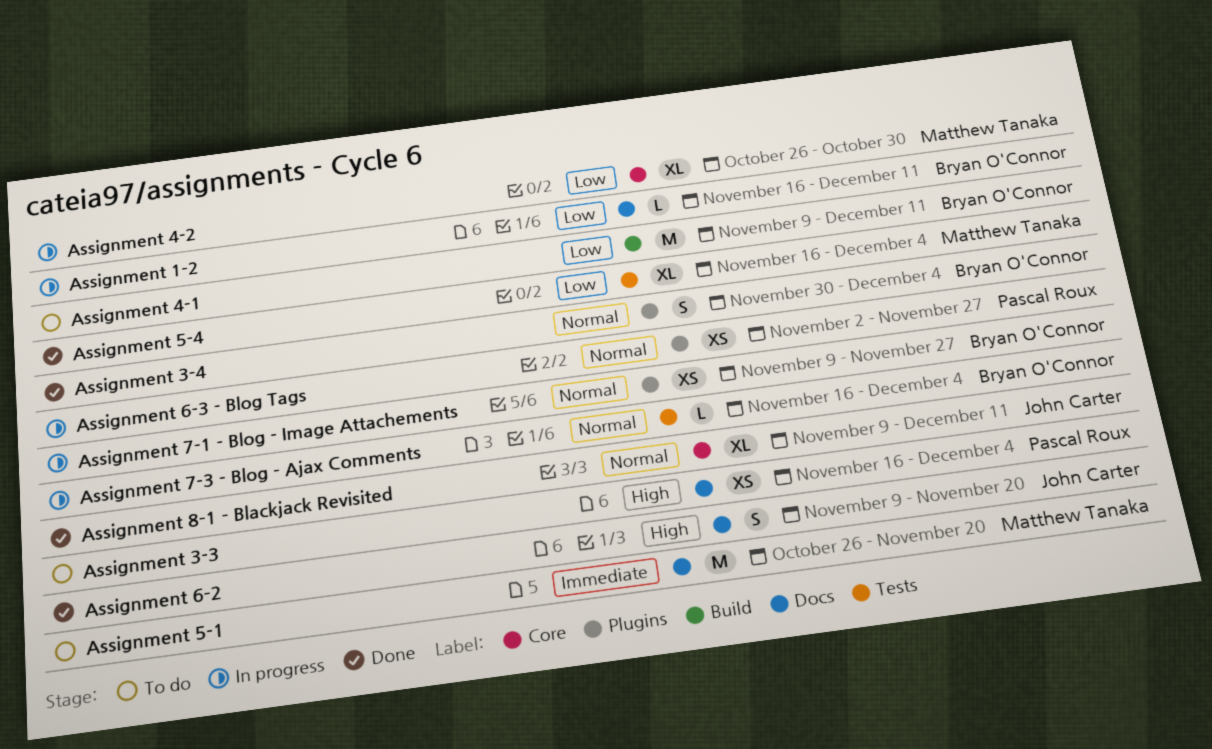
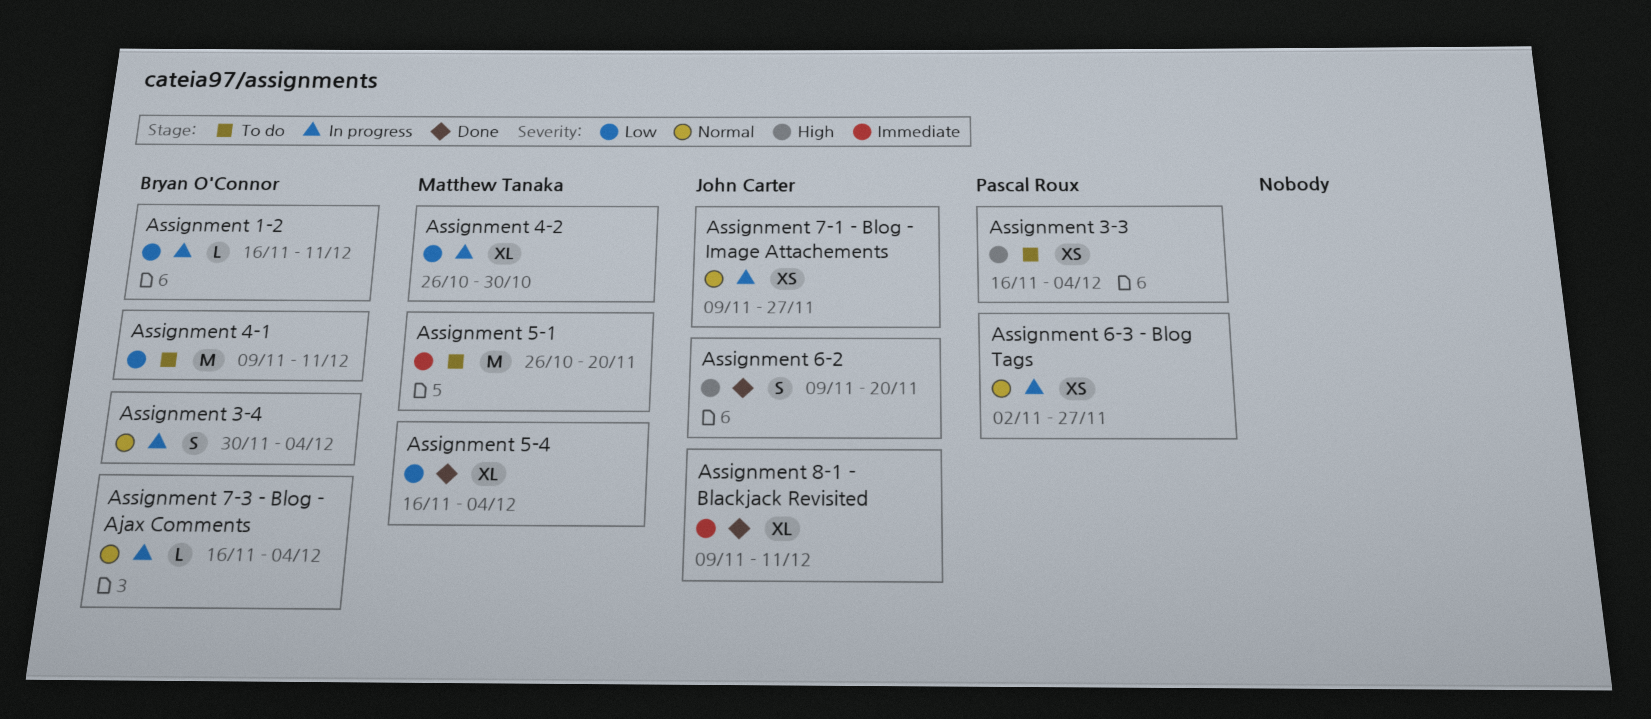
Assignment 3-4, status: Done -> In progress
Assignment 7-1 - Blog - Image Attachements, owner: Bryan O'Connor -> John Carter
Assignment 8-1 - Blackjack Revisited, priority: Normal -> Immediate

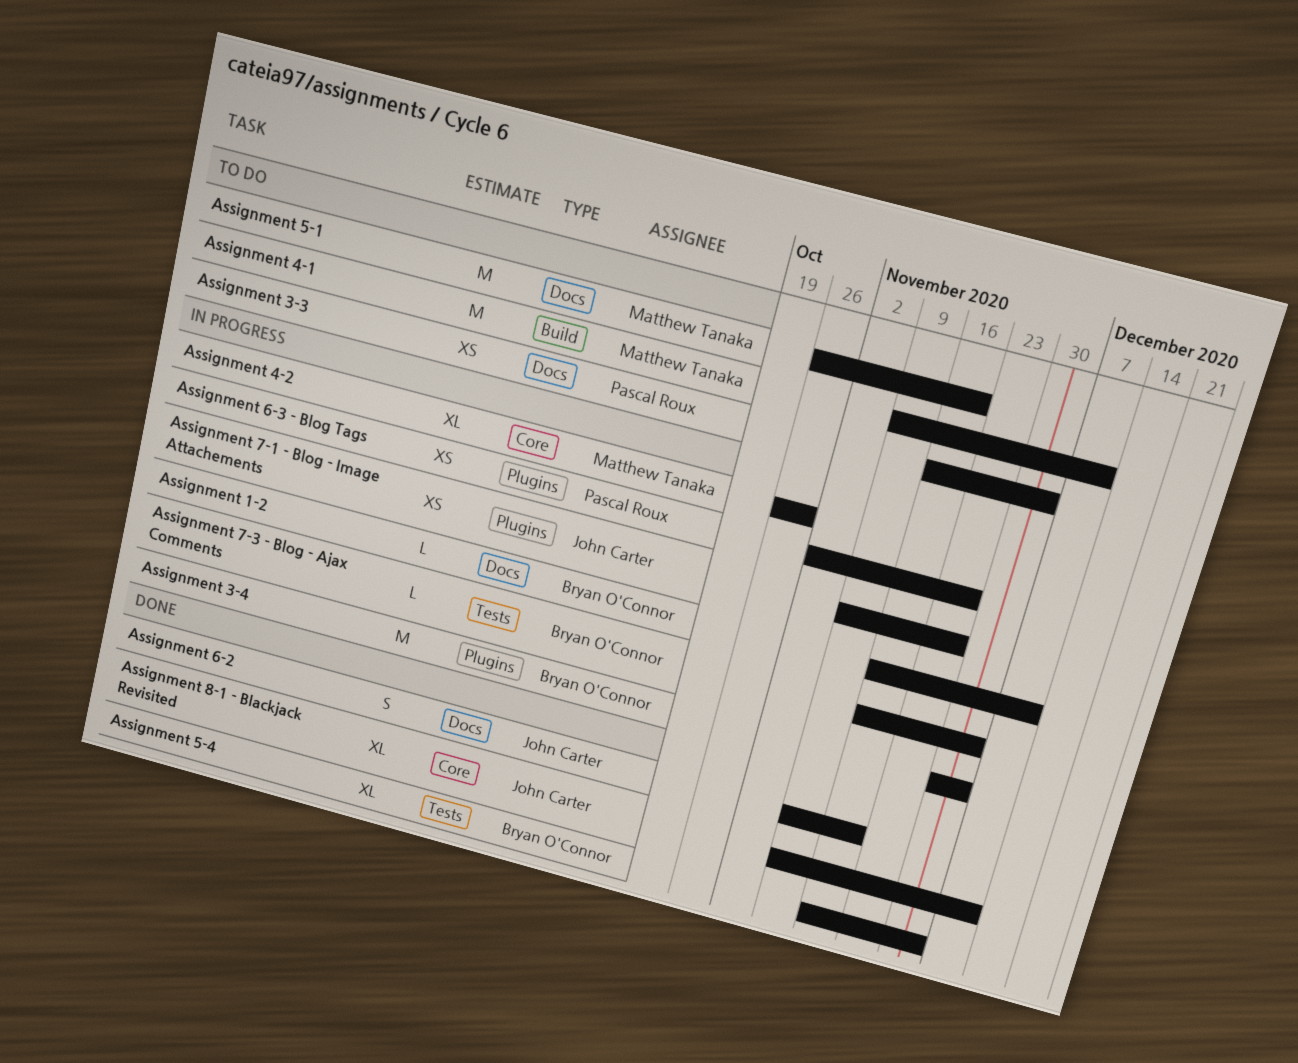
Assignment 3-4, estimate: S -> M
Assignment 4-1, owner: Bryan O'Connor -> Matthew Tanaka
Assignment 5-4, owner: Matthew Tanaka -> Bryan O'Connor

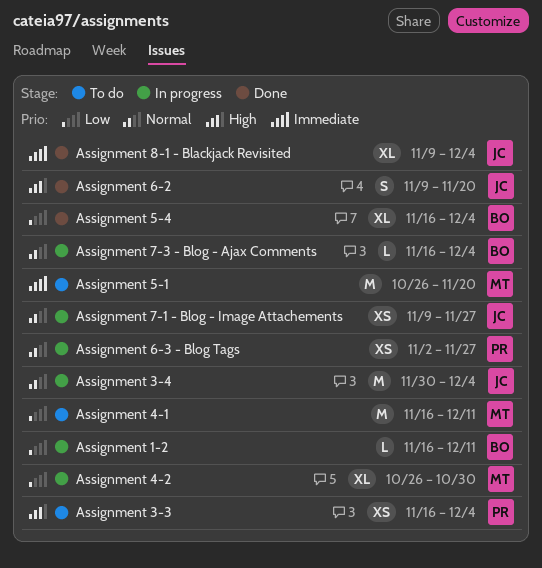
Assignment 3-4, owner: Bryan O'Connor -> John Carter
Assignment 4-1, start: Nov 9 -> Nov 16
Assignment 8-1 - Blackjack Revisited, due: Dec 11 -> Dec 4

